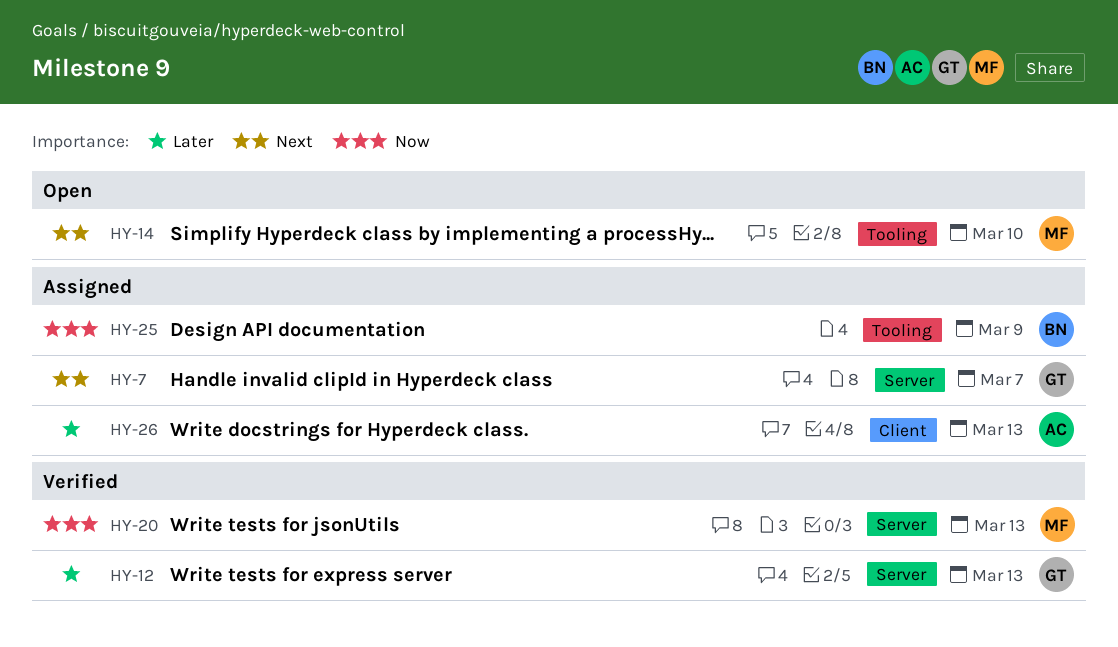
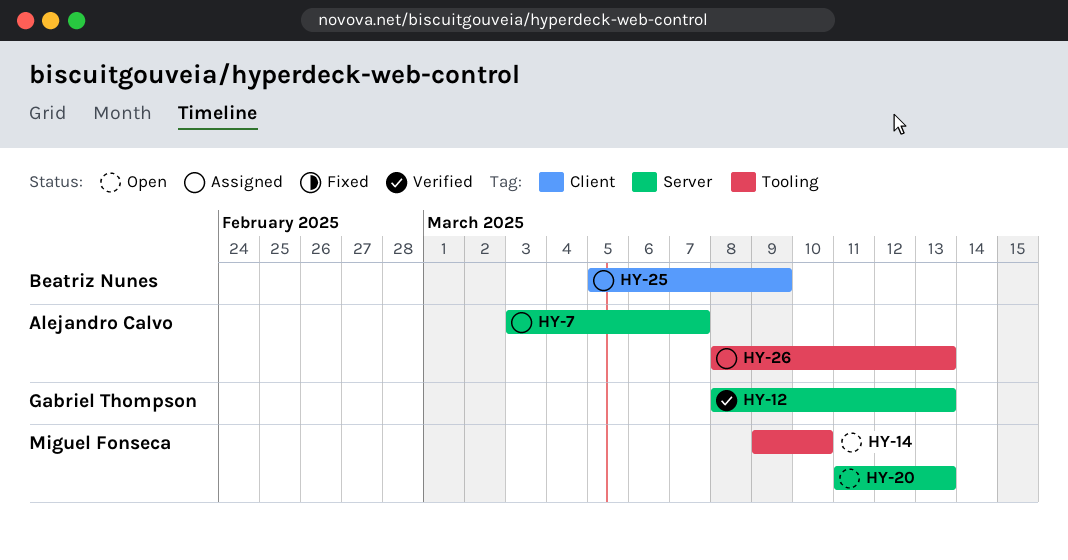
HY-7, owner: Gabriel Thompson -> Alejandro Calvo
HY-20, status: Verified -> Open
HY-25, label: Tooling -> Client
HY-26, label: Client -> Tooling

